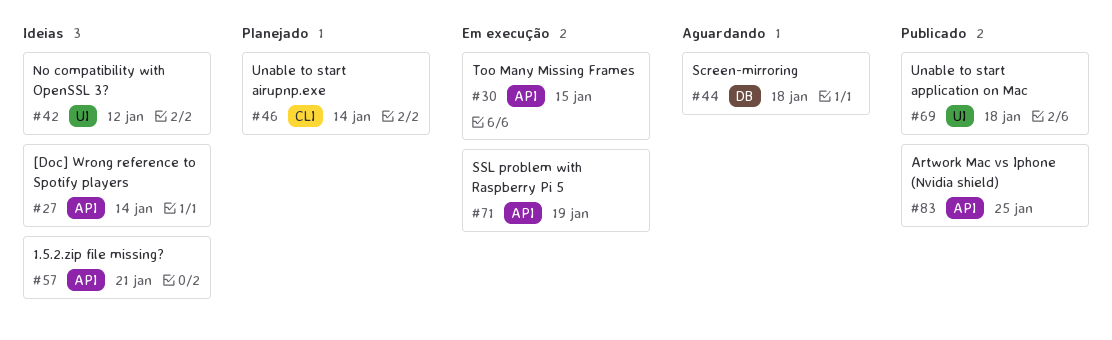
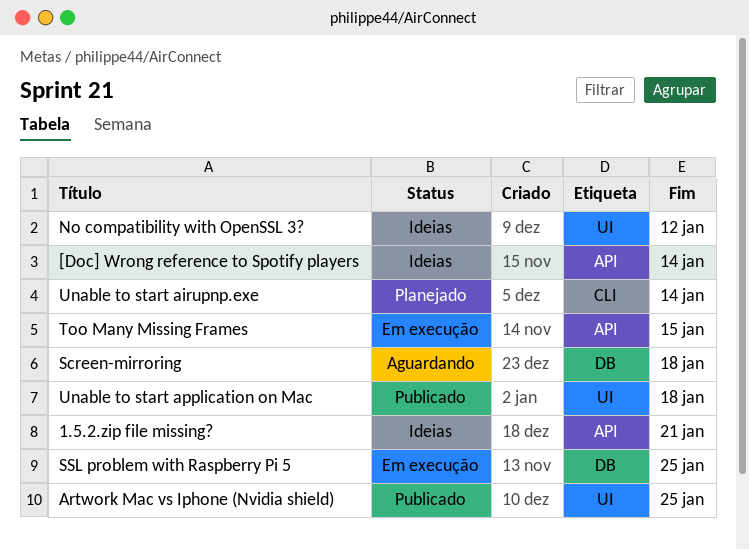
Artwork Mac vs Iphone (Nvidia shield), label: API -> UI
SSL problem with Raspberry Pi 5, label: API -> DB
SSL problem with Raspberry Pi 5, due: Jan 19 -> Jan 25

